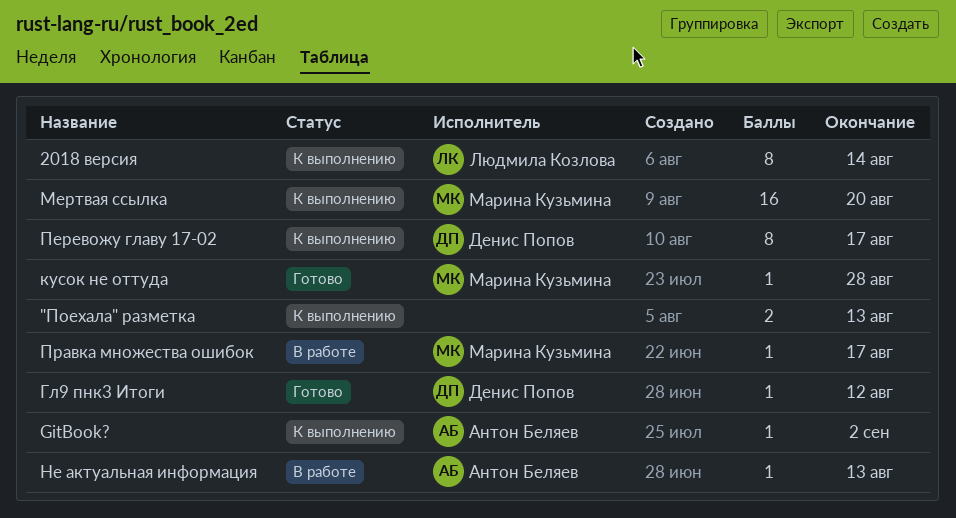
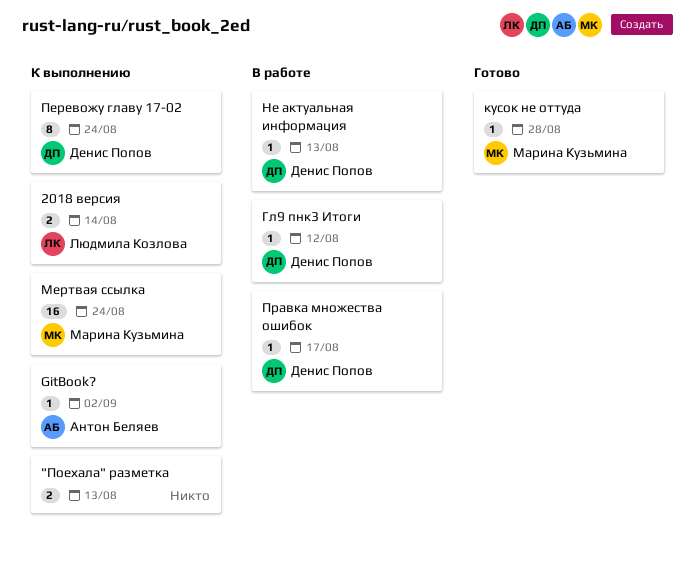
2018 версия, estimate: 8 -> 2
Гл9 пнк3 Итоги, status: Готово -> В работе
Мертвая ссылка, due: Aug 20 -> Aug 24
Не актуальная информация, owner: Антон Беляев -> Денис Попов
Перевожу главу 17-02, due: Aug 17 -> Aug 24
Правка множества ошибок, owner: Марина Кузьмина -> Денис Попов

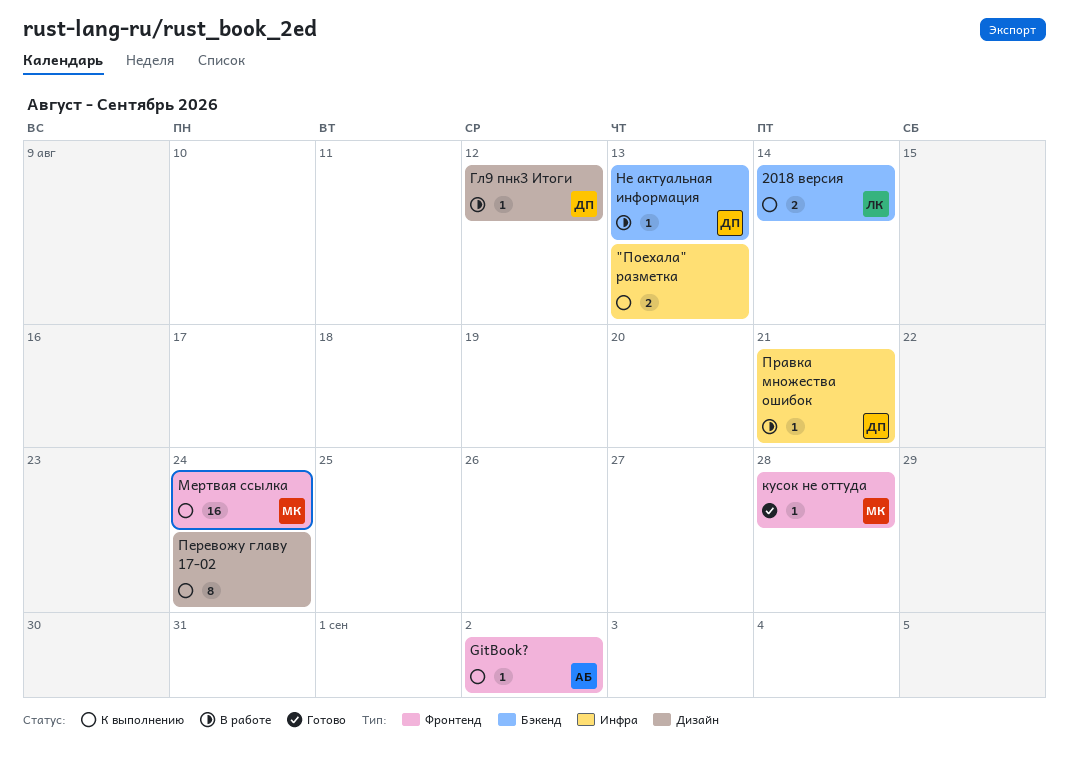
Перевожу главу 17-02, owner: Денис Попов -> none
Правка множества ошибок, due: Aug 17 -> Aug 21

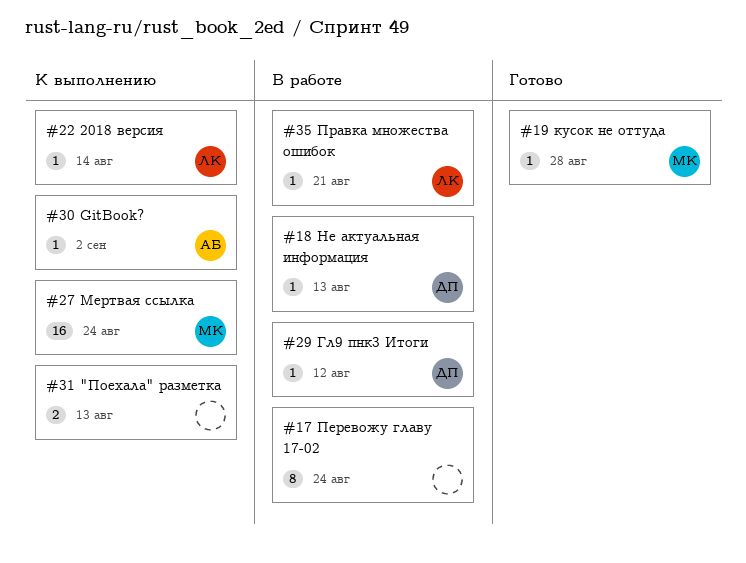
2018 версия, estimate: 2 -> 1
Перевожу главу 17-02, status: К выполнению -> В работе
Правка множества ошибок, owner: ДП -> ЛК

